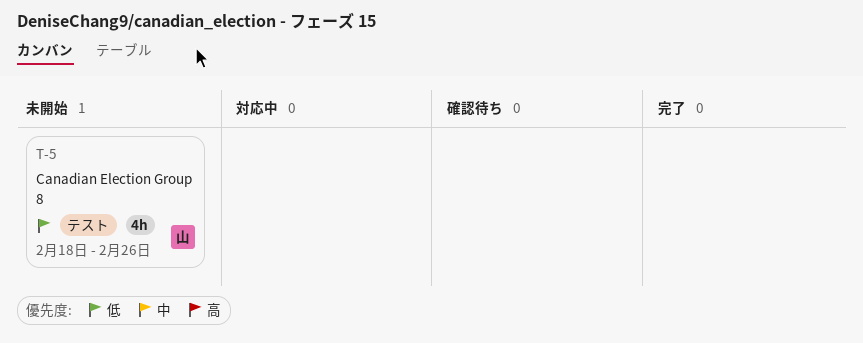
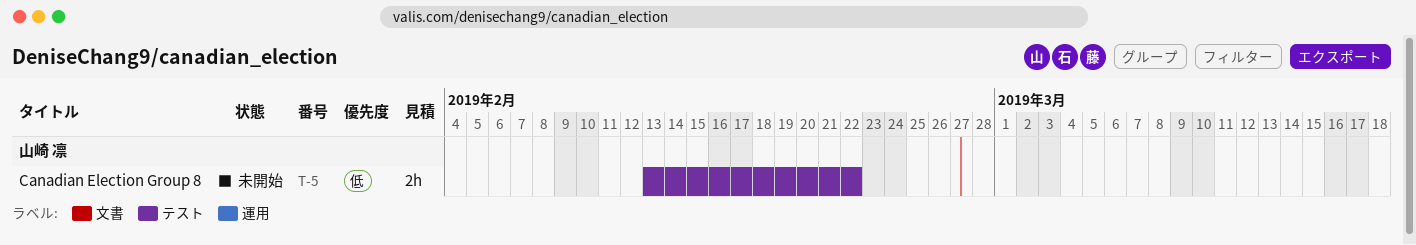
T-5, estimate: 4h -> 2h
T-5, start: Feb 18 -> Feb 13
T-5, due: Feb 26 -> Feb 22

